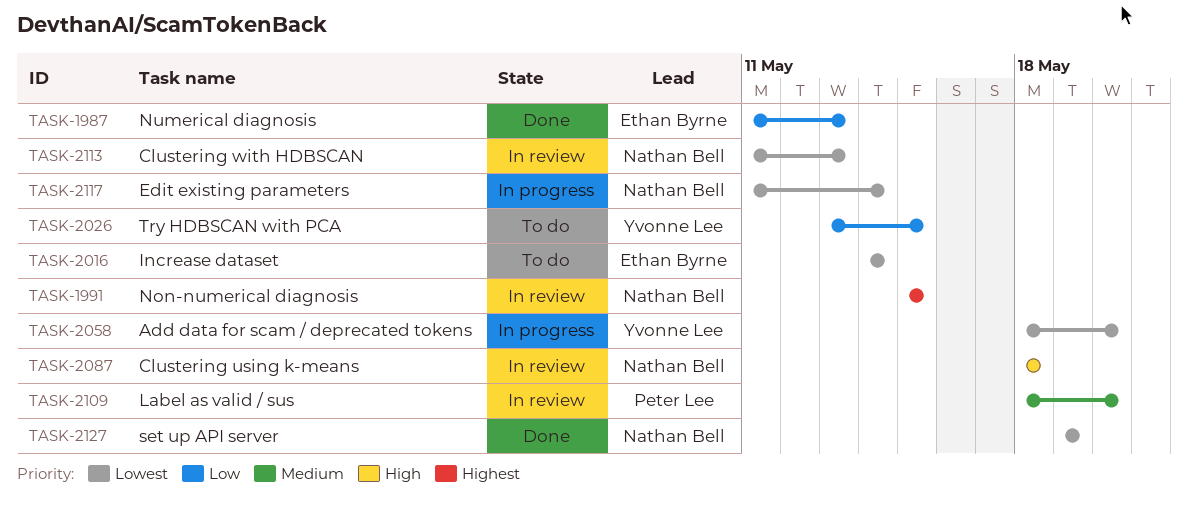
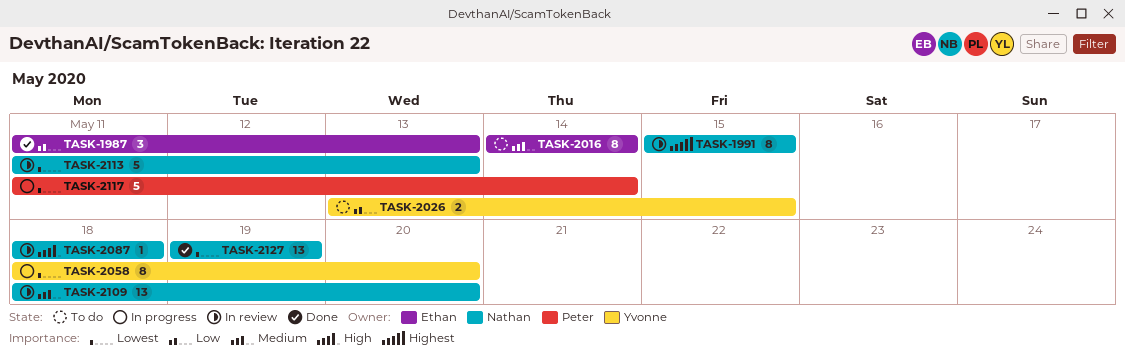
TASK-2016, priority: Lowest -> Medium
TASK-2109, owner: Peter Lee -> Nathan Bell
TASK-2117, owner: Nathan Bell -> Peter Lee

